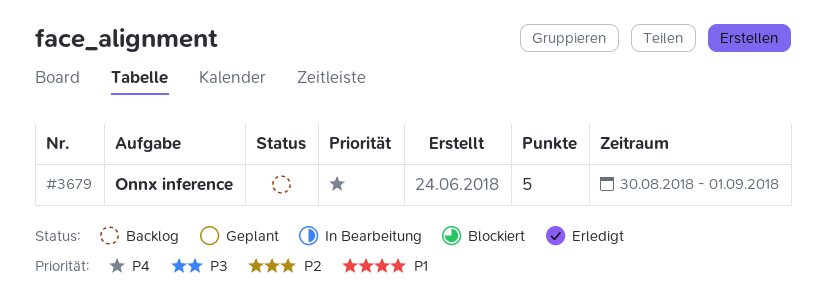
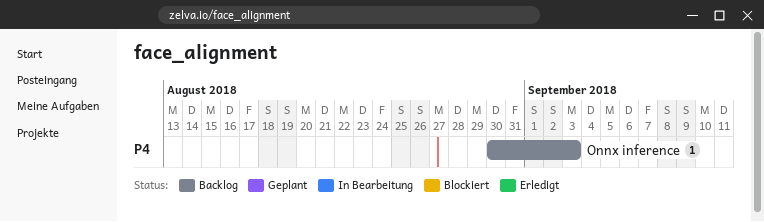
Onnx inference, estimate: 5 -> 1
Onnx inference, due: Sep 1 -> Sep 3

